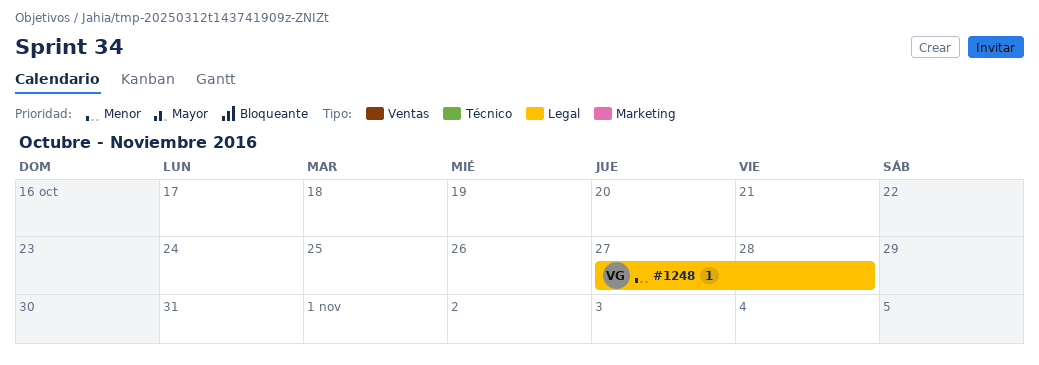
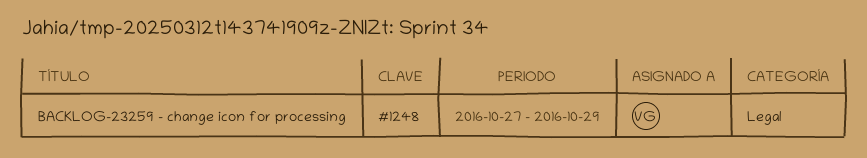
#1248, due: Oct 28 -> Oct 29

